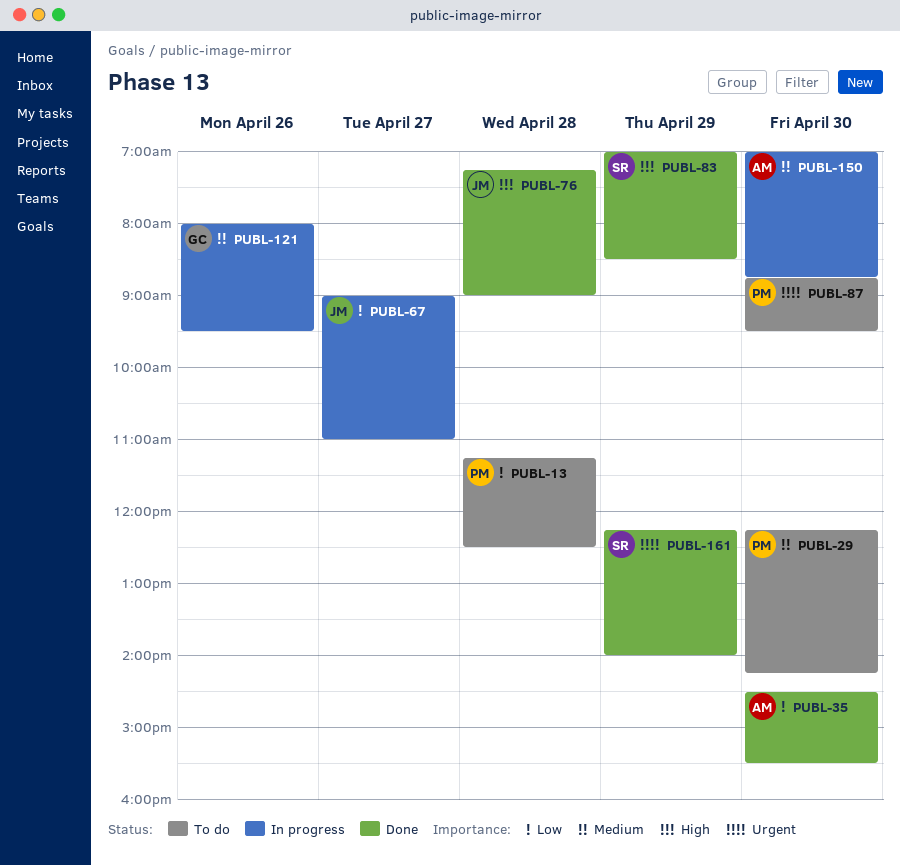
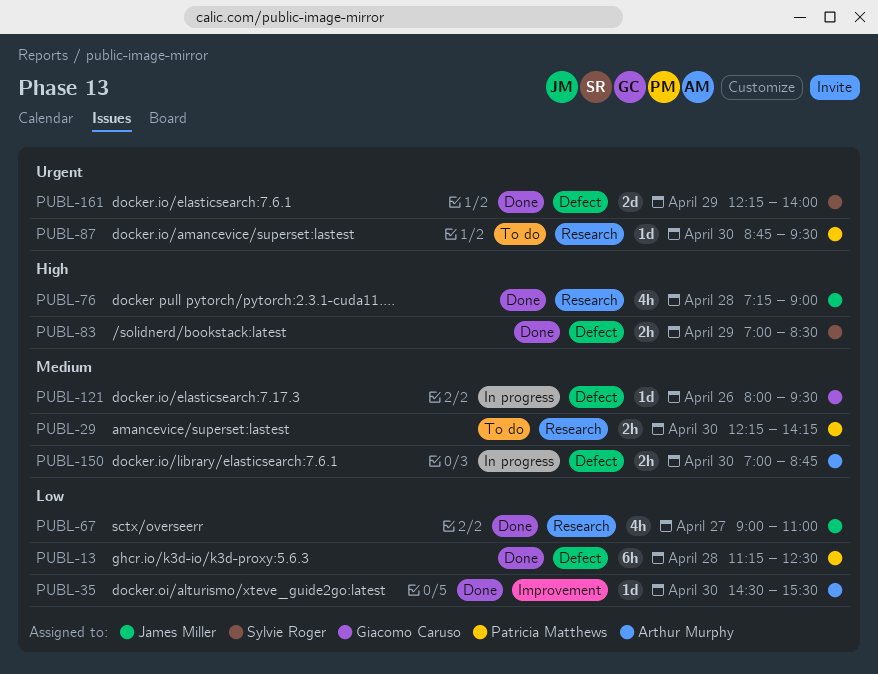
PUBL-13, status: To do -> Done
PUBL-67, status: In progress -> Done

